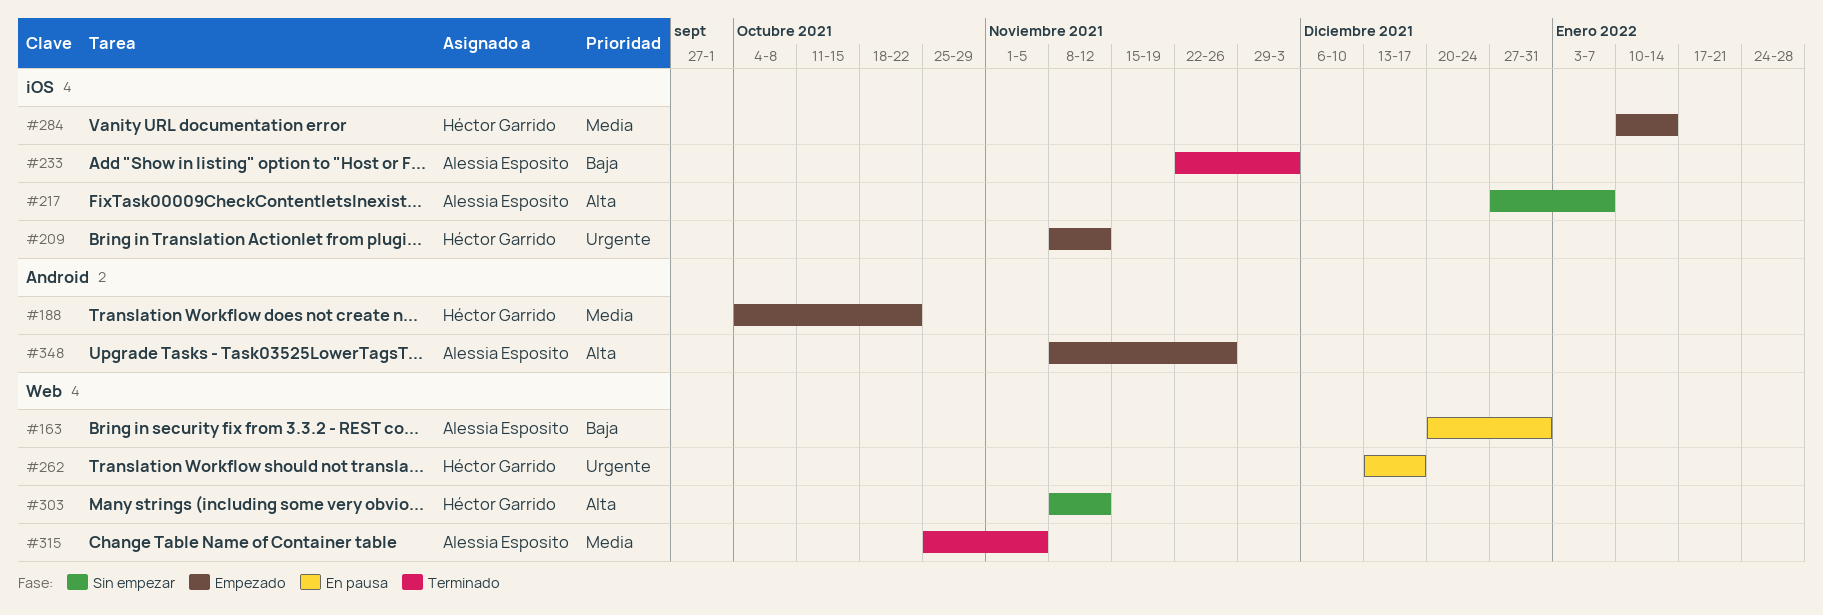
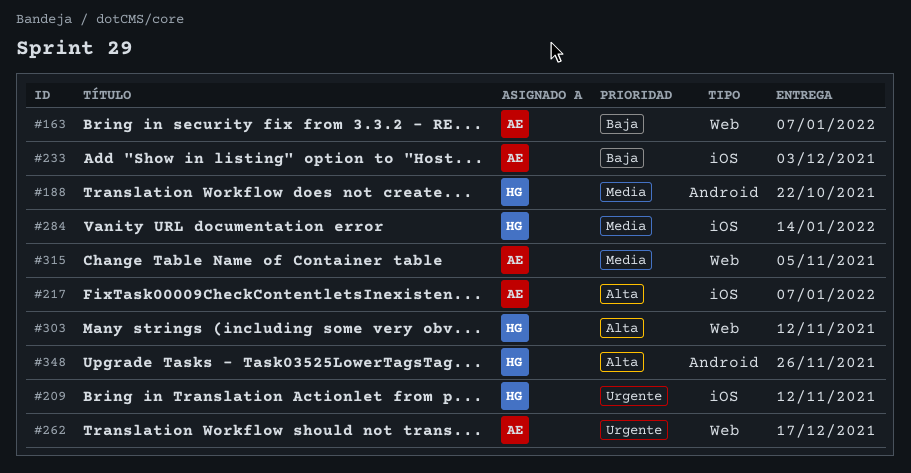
#163, due: Dec 31 -> Jan 7
#262, owner: Héctor Garrido -> Alessia Esposito
#348, owner: Alessia Esposito -> Héctor Garrido

